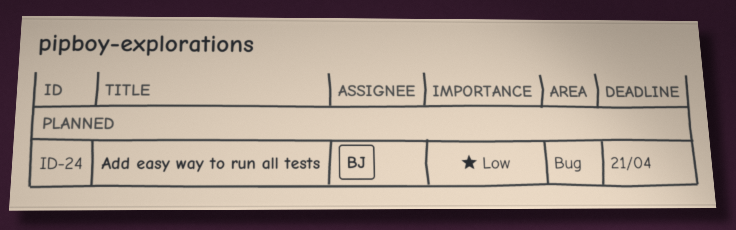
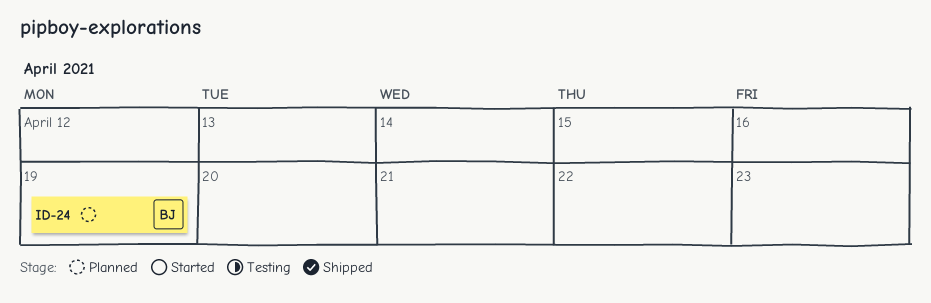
ID-24, due: Apr 21 -> Apr 19

